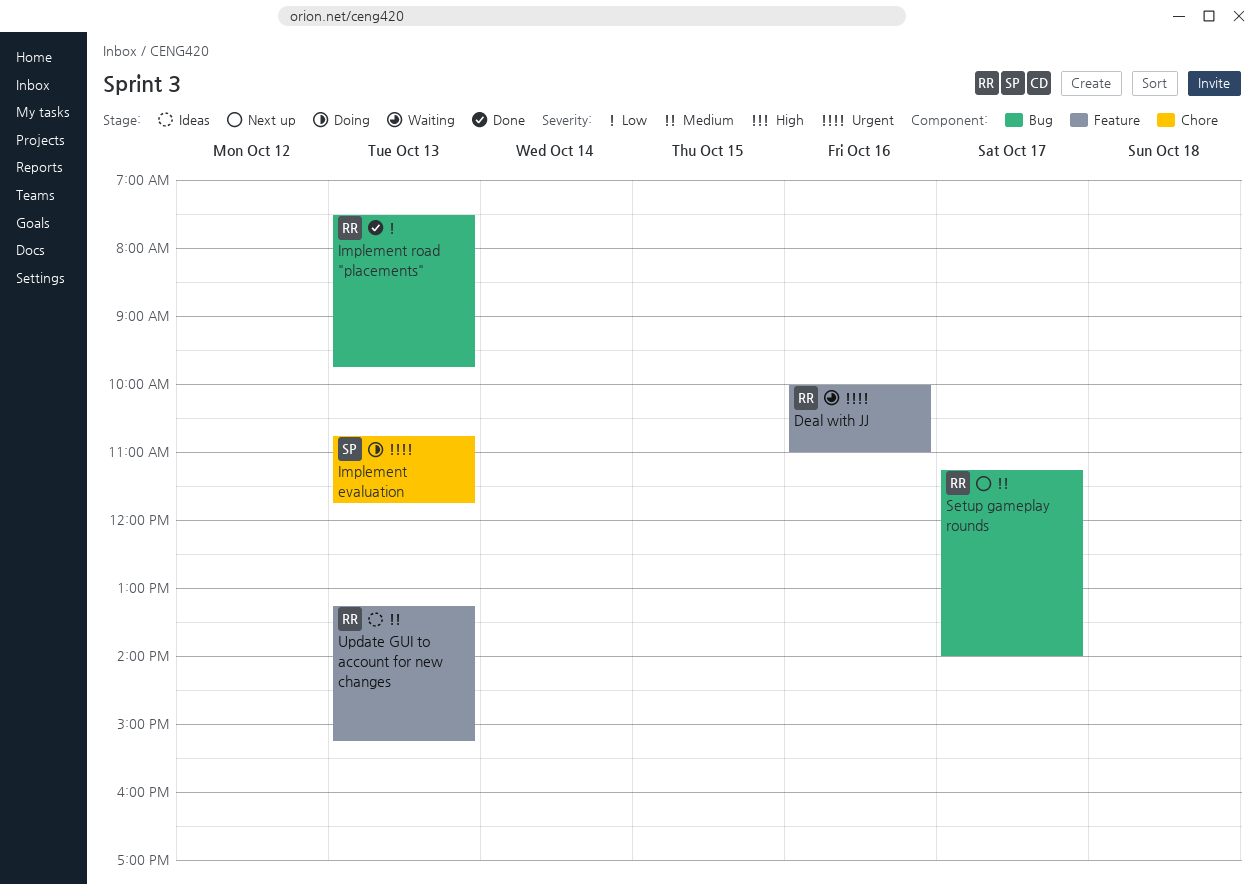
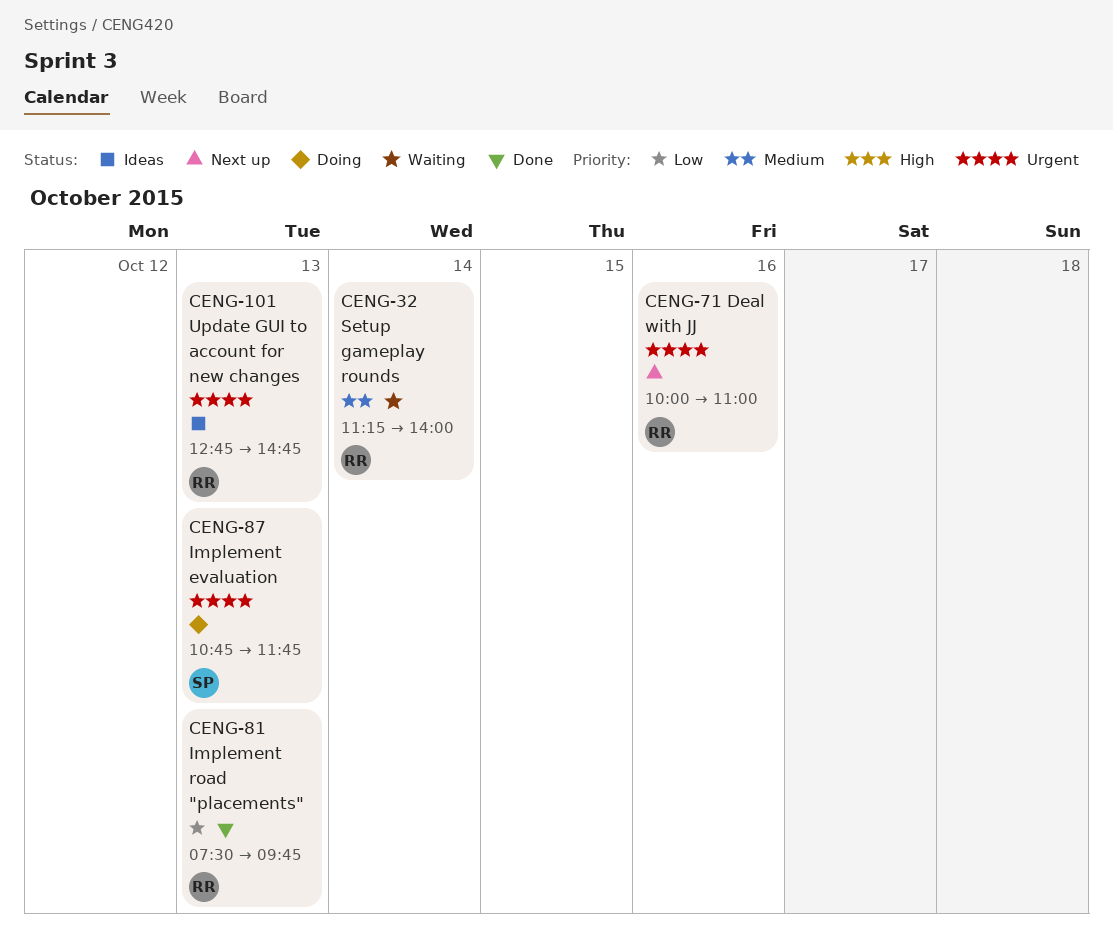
Deal with JJ, status: Waiting -> Next up
Setup gameplay rounds, status: Next up -> Waiting
Setup gameplay rounds, day: Oct 17 -> Oct 14
Update GUI to account for new changes, priority: Medium -> Urgent
Update GUI to account for new changes, begins: 13:15 -> 12:45
Update GUI to account for new changes, ends: 15:15 -> 14:45

